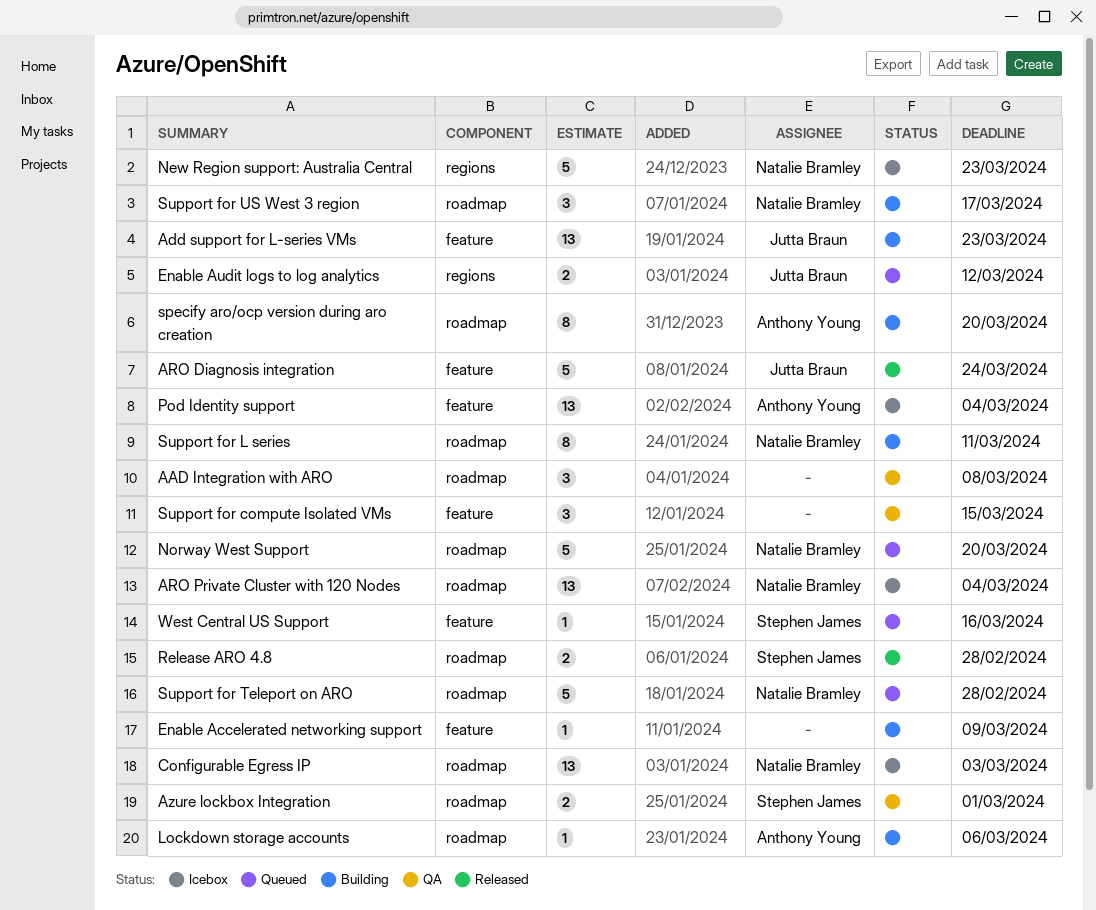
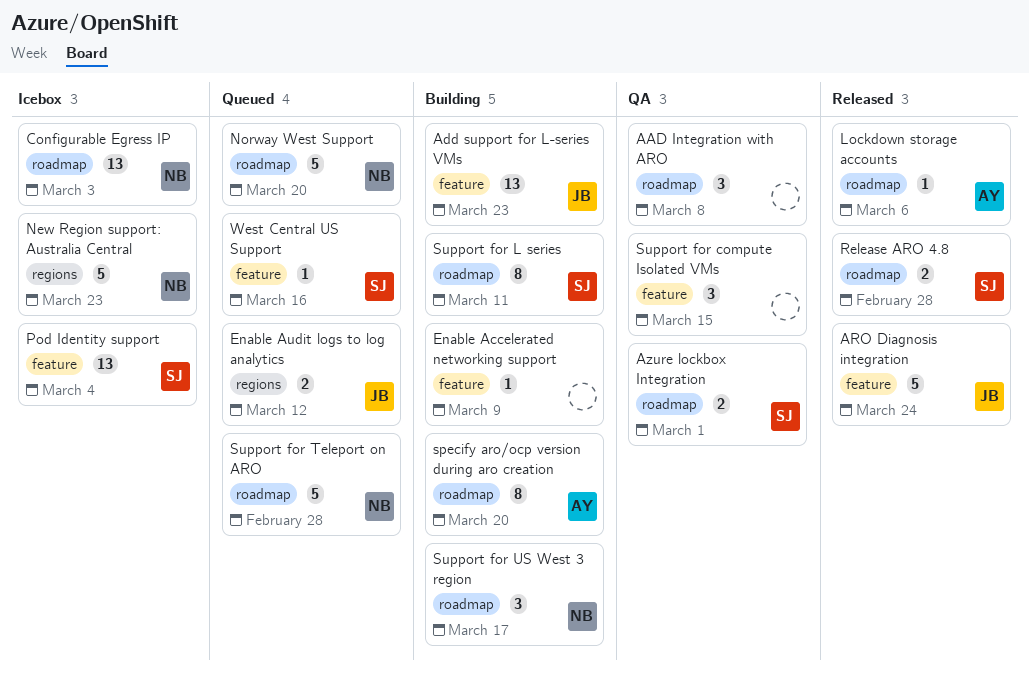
ARO Private Cluster with 120 Nodes: present -> none
Lockdown storage accounts, status: Building -> Released
Pod Identity support, owner: Anthony Young -> Stephen James
Support for L series, owner: Natalie Bramley -> Stephen James

